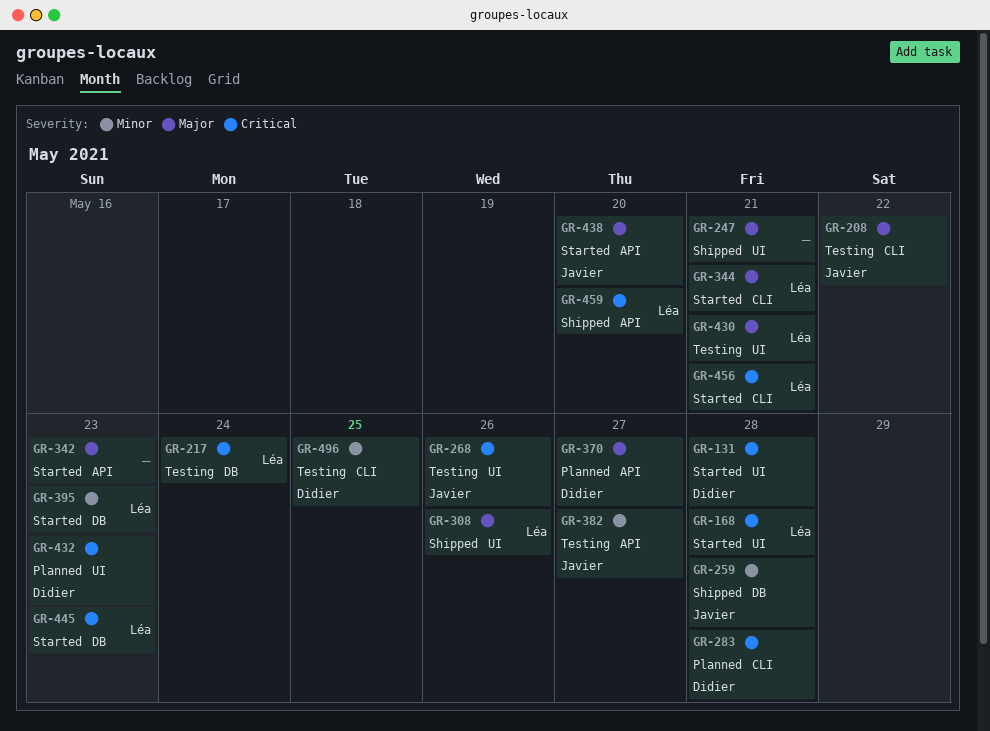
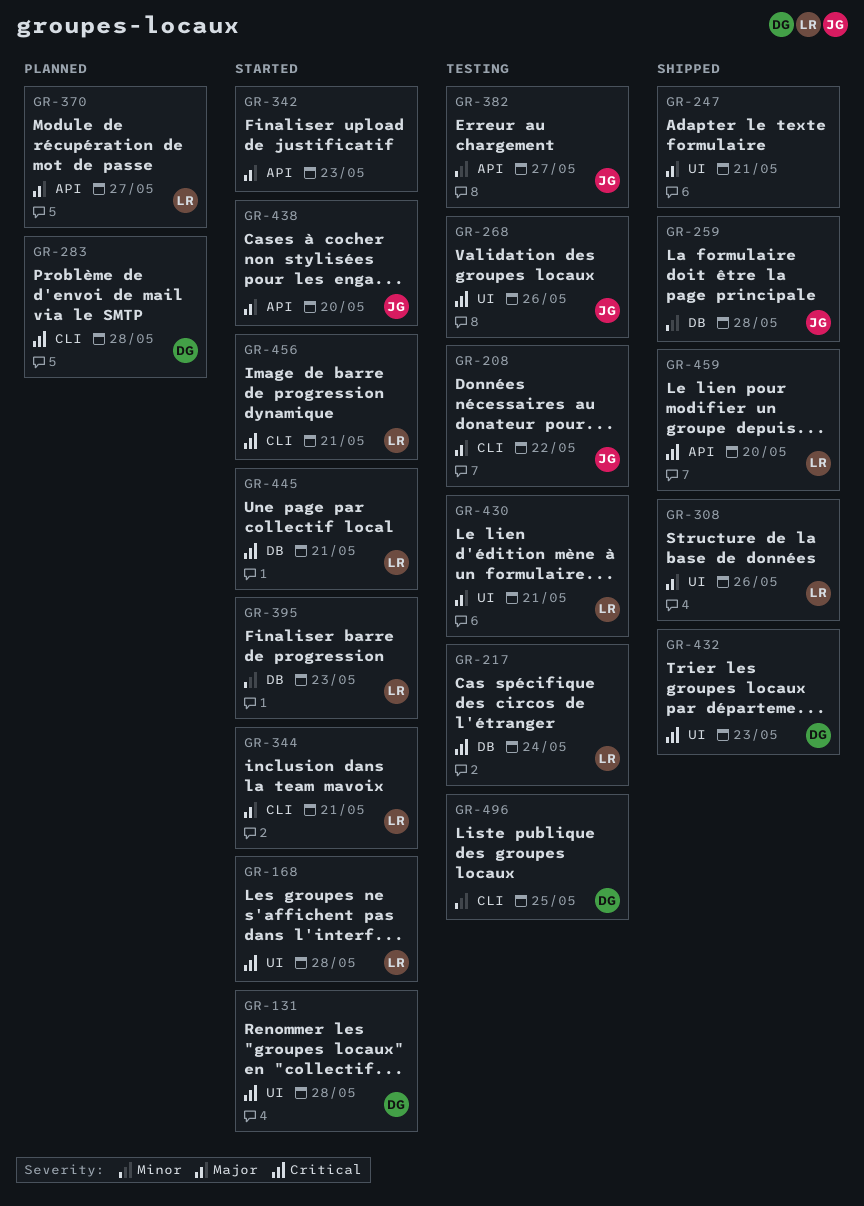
GR-370, owner: Didier -> Léa
GR-432, status: Planned -> Shipped
GR-445, due: May 23 -> May 21

